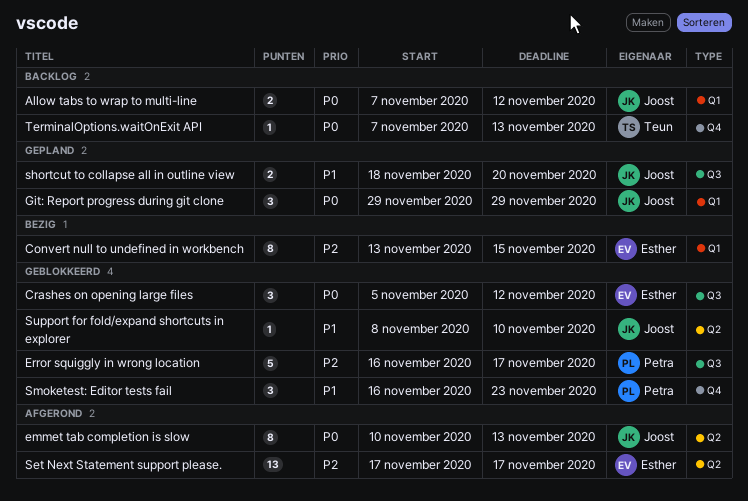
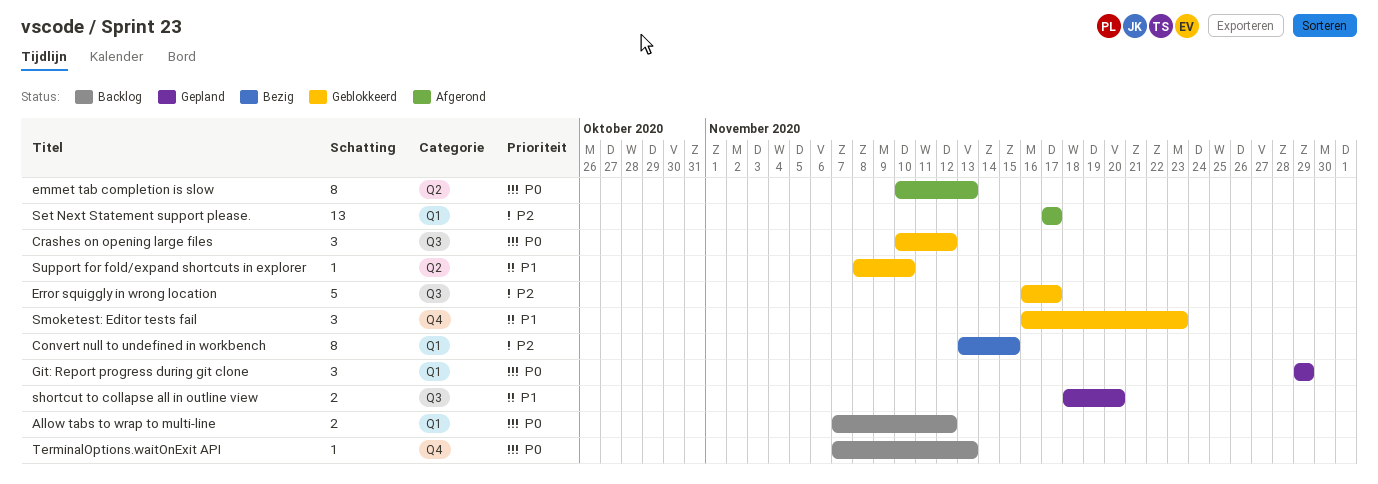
Crashes on opening large files, start: Nov 5 -> Nov 10
Set Next Statement support please., label: Q2 -> Q1

